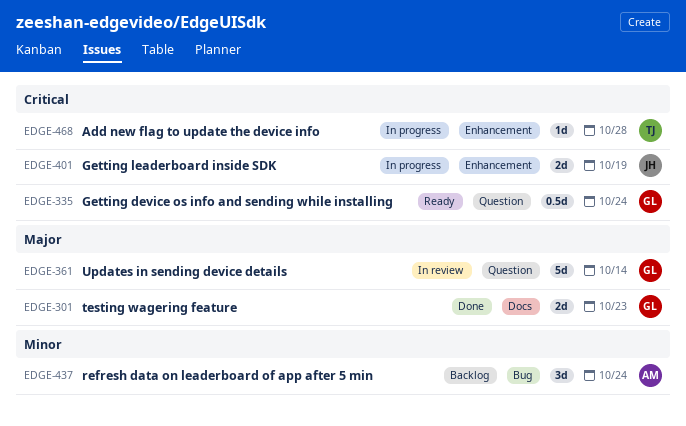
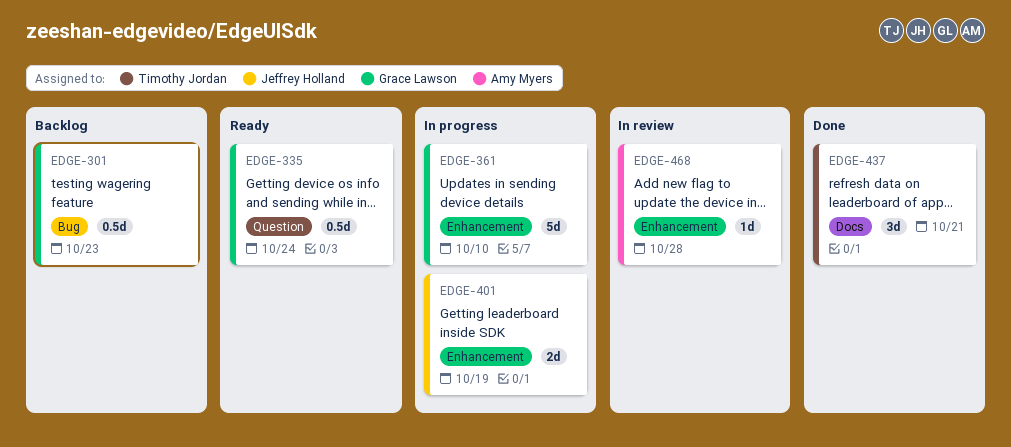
EDGE-301, status: Done -> Backlog
EDGE-301, label: Docs -> Bug
EDGE-301, estimate: 2d -> 0.5d
EDGE-361, status: In review -> In progress
EDGE-361, label: Question -> Enhancement
EDGE-361, due: Oct 14 -> Oct 10
EDGE-437, status: Backlog -> Done
EDGE-437, owner: Amy Myers -> Timothy Jordan
EDGE-437, label: Bug -> Docs
EDGE-437, due: Oct 24 -> Oct 21
EDGE-468, status: In progress -> In review
EDGE-468, owner: Timothy Jordan -> Amy Myers

